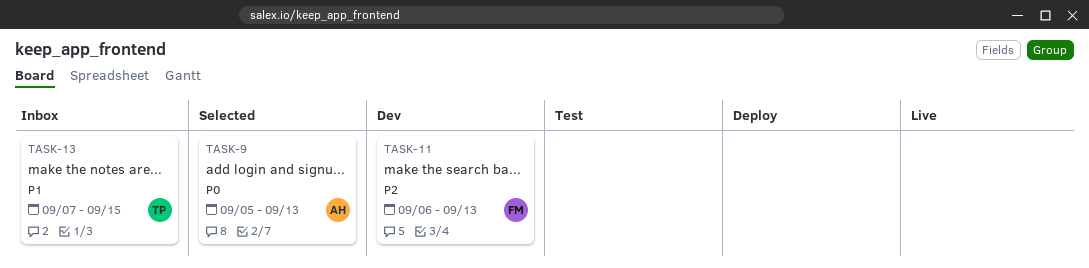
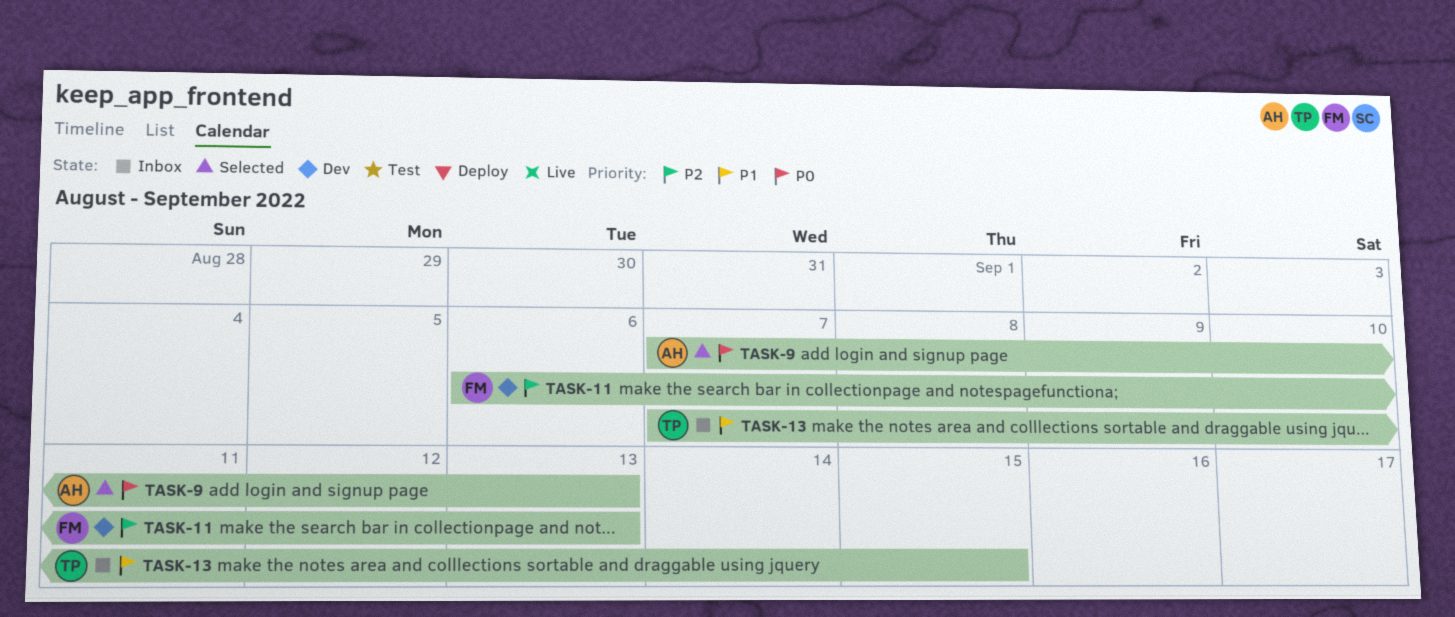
TASK-9, start: Sep 5 -> Sep 7

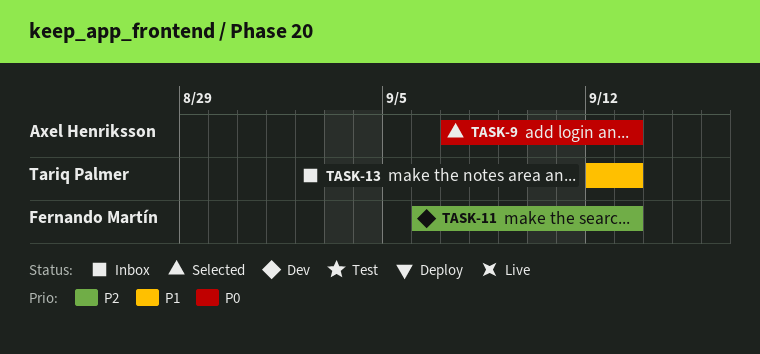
TASK-13, start: Sep 7 -> Sep 12
TASK-13, due: Sep 15 -> Sep 13

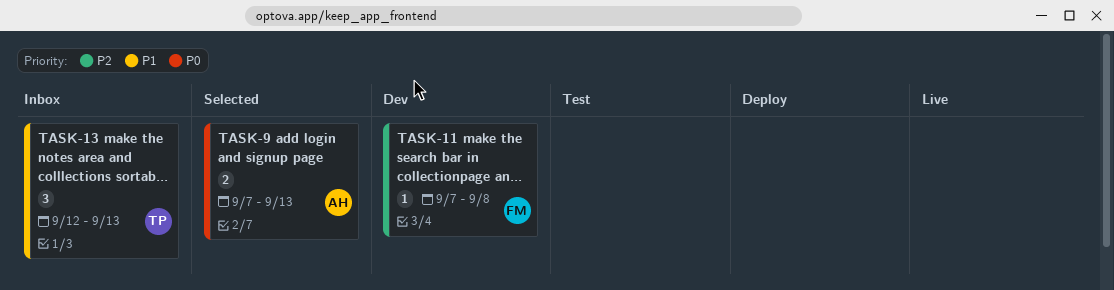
TASK-11, start: Sep 6 -> Sep 7
TASK-11, due: Sep 13 -> Sep 8

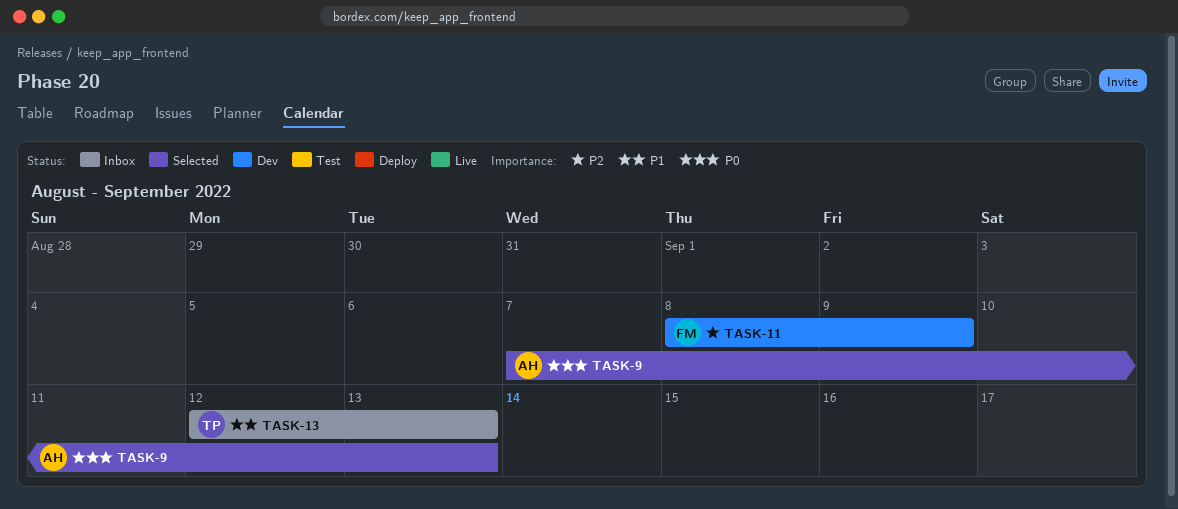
TASK-11, start: Sep 7 -> Sep 8
TASK-11, due: Sep 8 -> Sep 9

